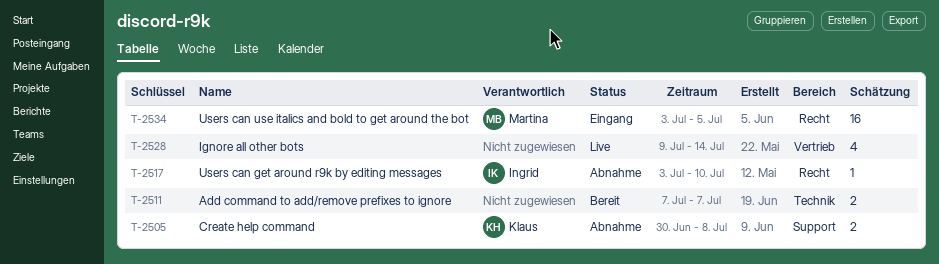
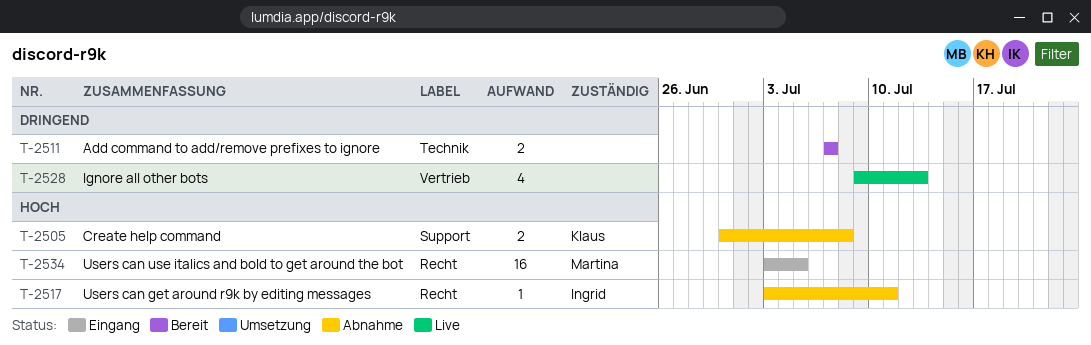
T-2517, due: Jul 10 -> Jul 11
T-2528, due: Jul 14 -> Jul 13

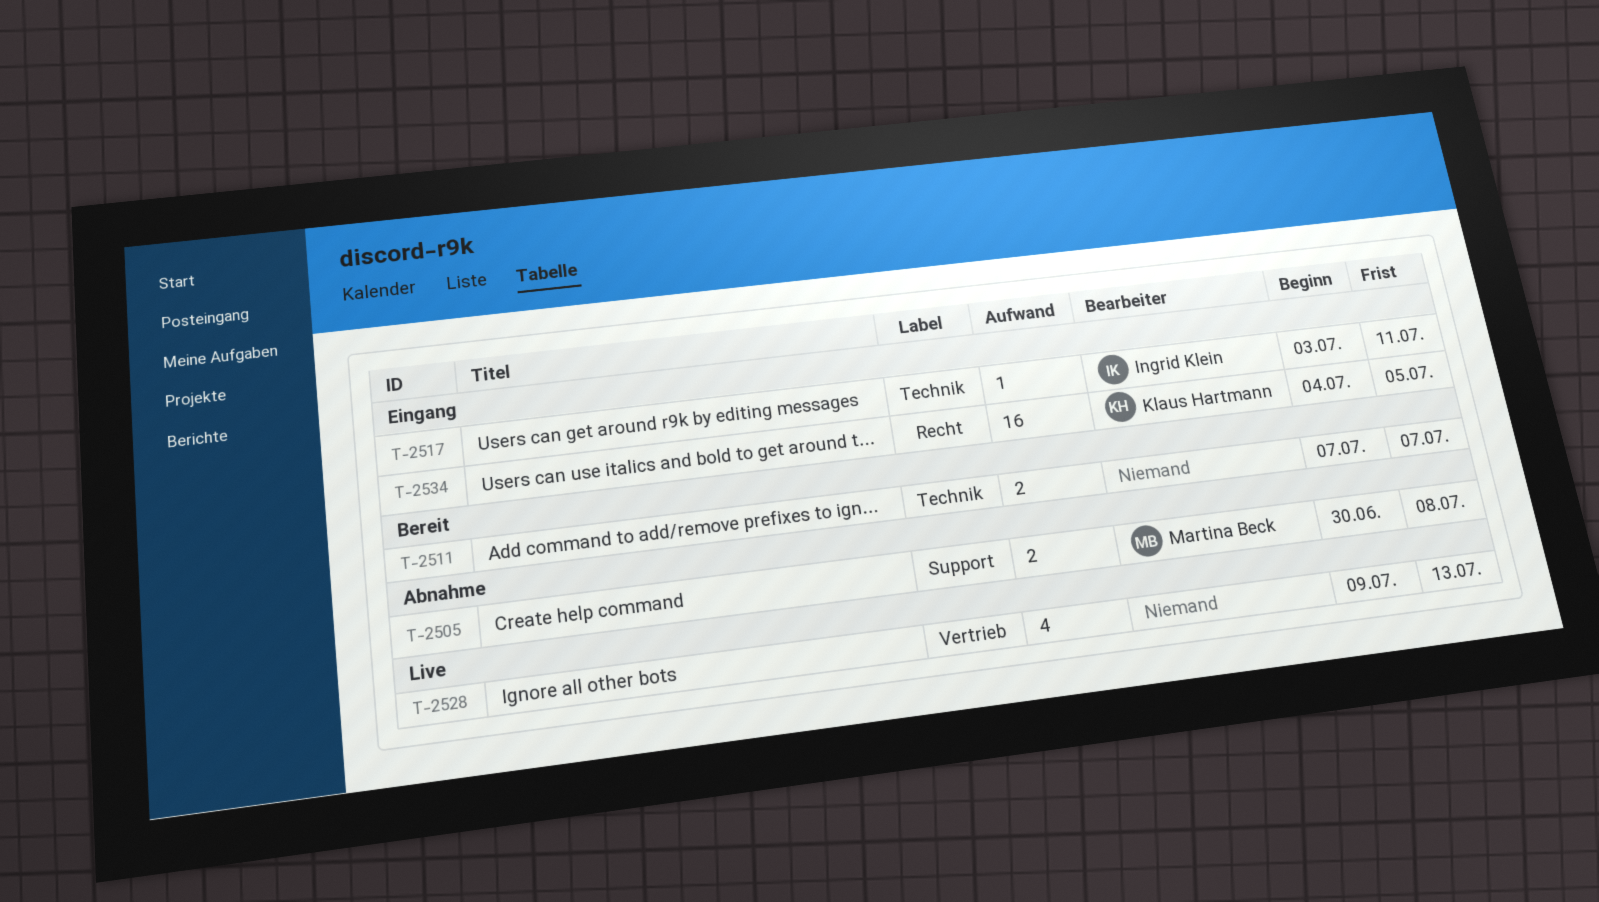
T-2505, owner: Klaus Hartmann -> Martina Beck
T-2517, status: Abnahme -> Eingang
T-2517, label: Recht -> Technik
T-2534, owner: Martina Beck -> Klaus Hartmann
T-2534, start: Jul 3 -> Jul 4

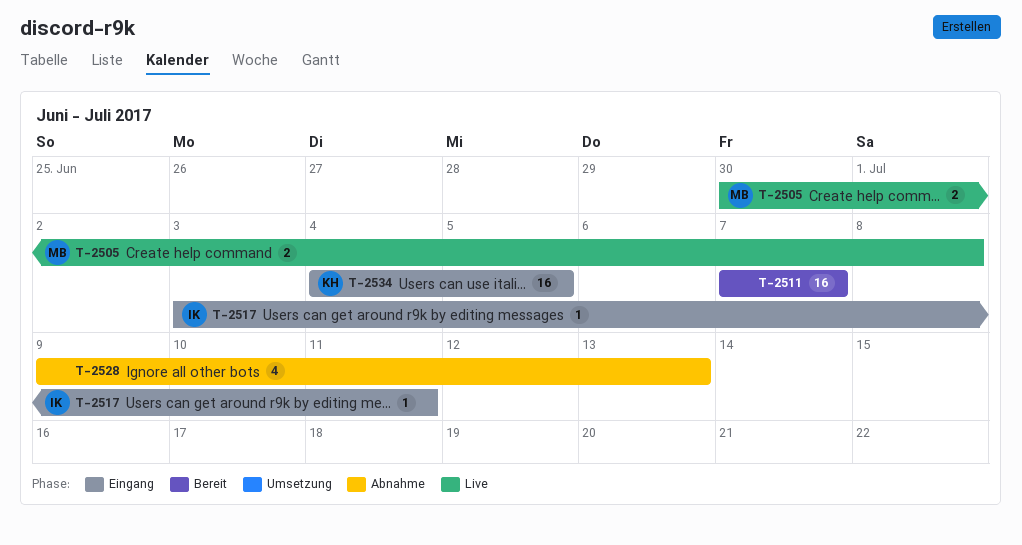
T-2505, status: Abnahme -> Live
T-2511, estimate: 2 -> 16
T-2528, status: Live -> Abnahme

